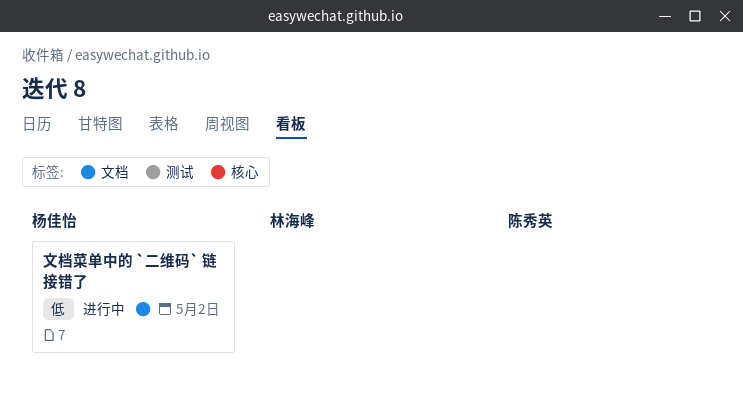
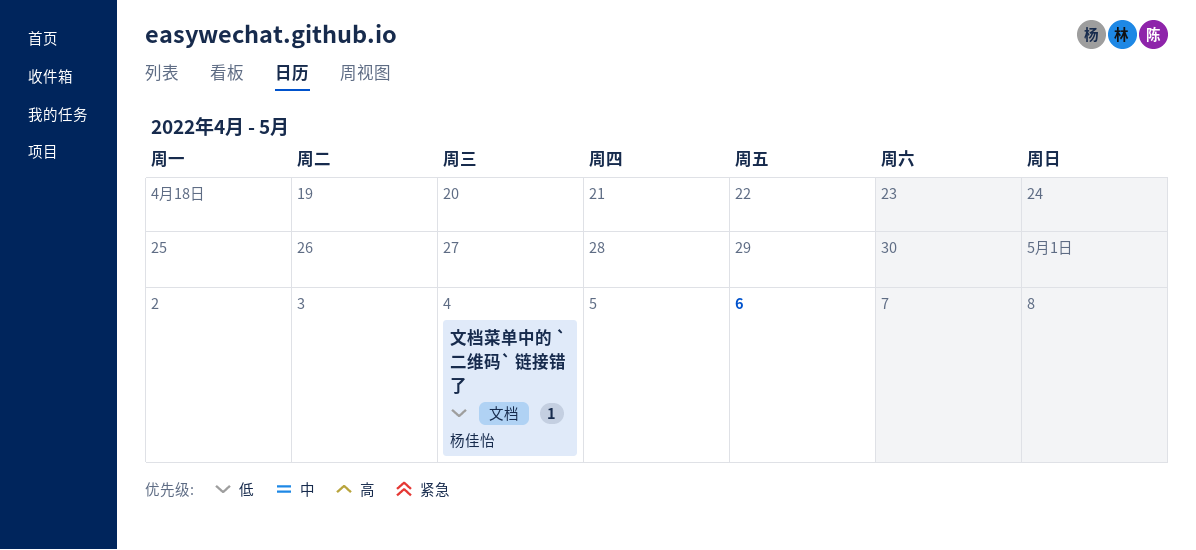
文档菜单中的 `二维码` 链接错了, due: May 2 -> May 4

